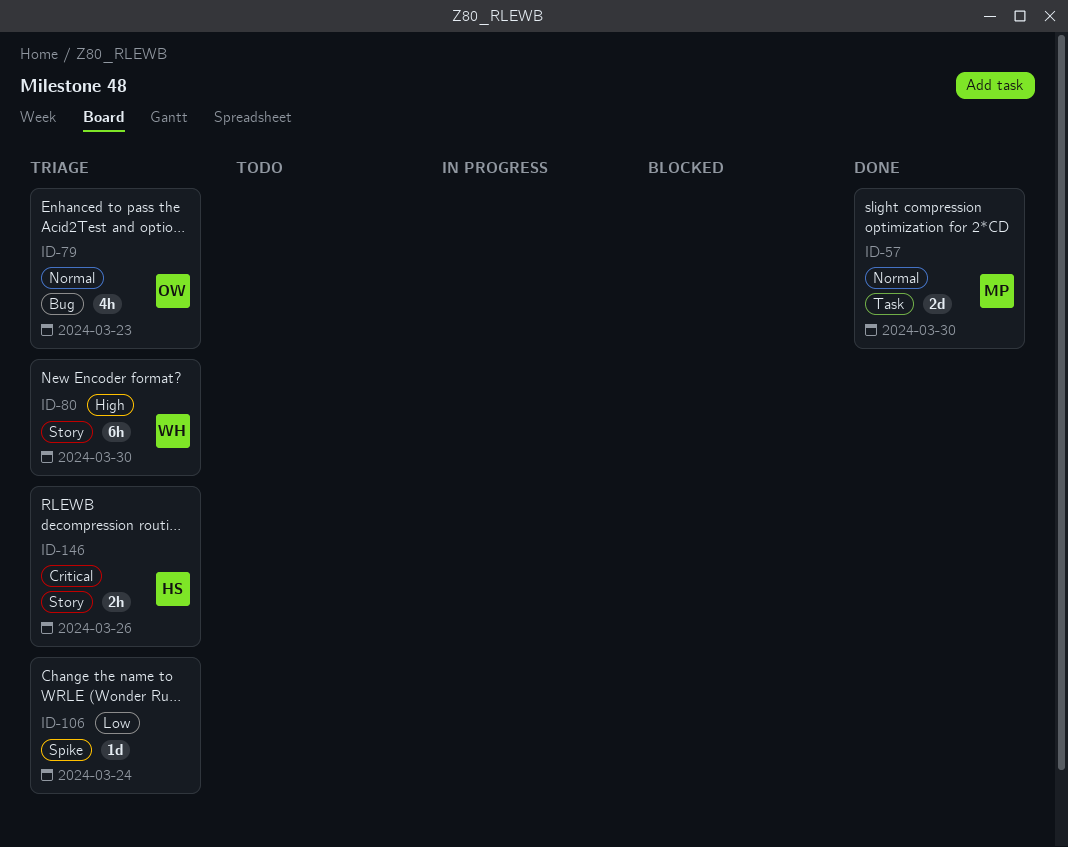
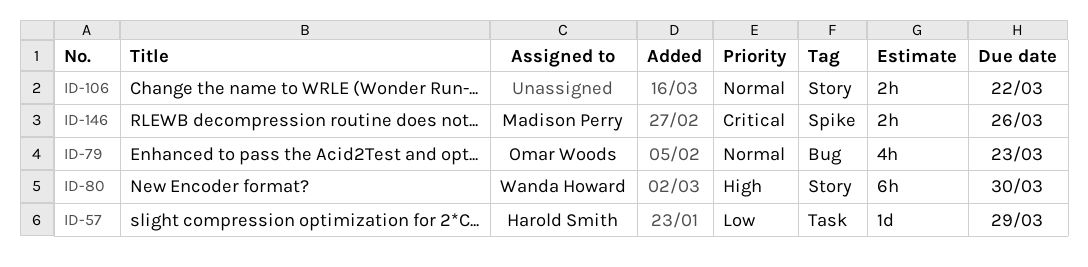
ID-57, owner: Madison Perry -> Harold Smith
ID-57, priority: Normal -> Low
ID-57, estimate: 2d -> 1d
ID-57, due: Mar 30 -> Mar 29
ID-106, priority: Low -> Normal
ID-106, label: Spike -> Story
ID-106, estimate: 1d -> 2h
ID-106, due: Mar 24 -> Mar 22
ID-146, owner: Harold Smith -> Madison Perry
ID-146, label: Story -> Spike

